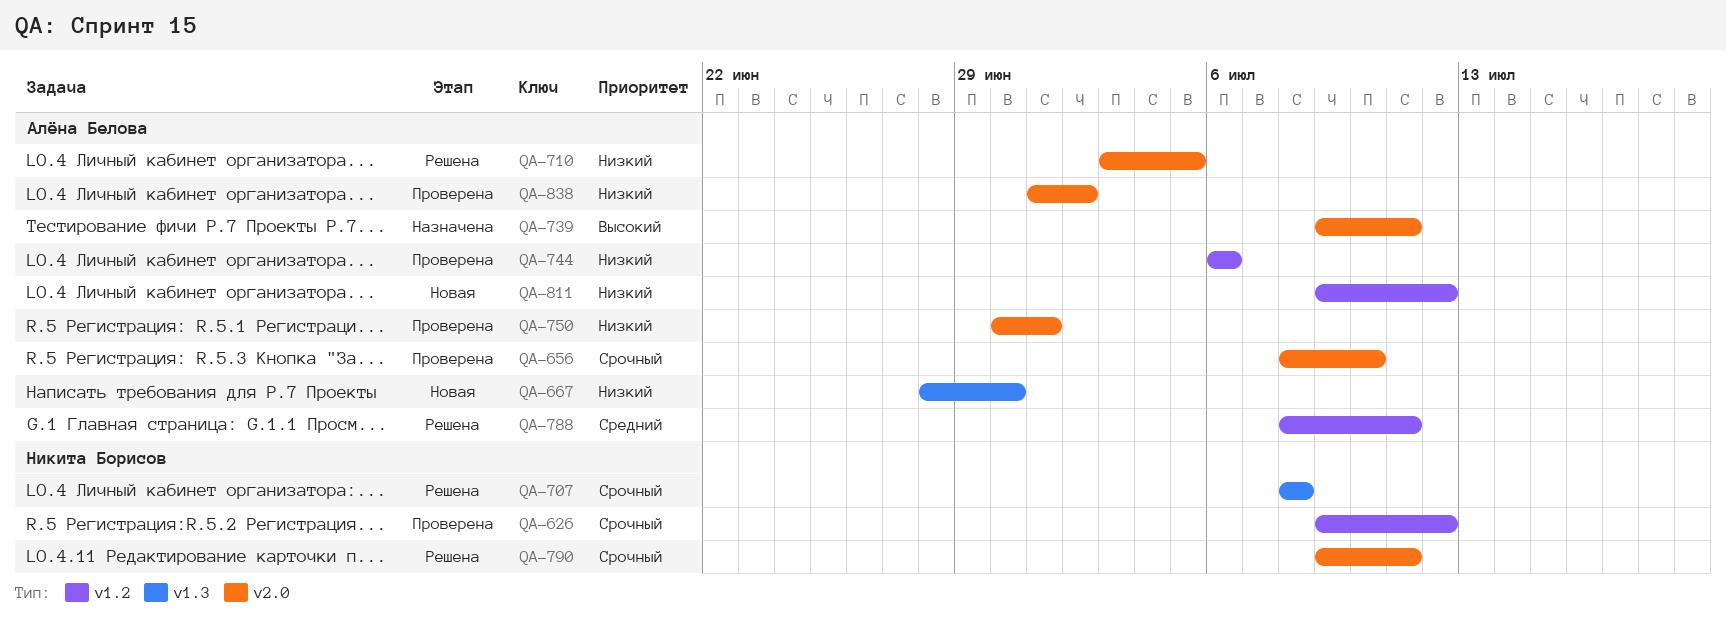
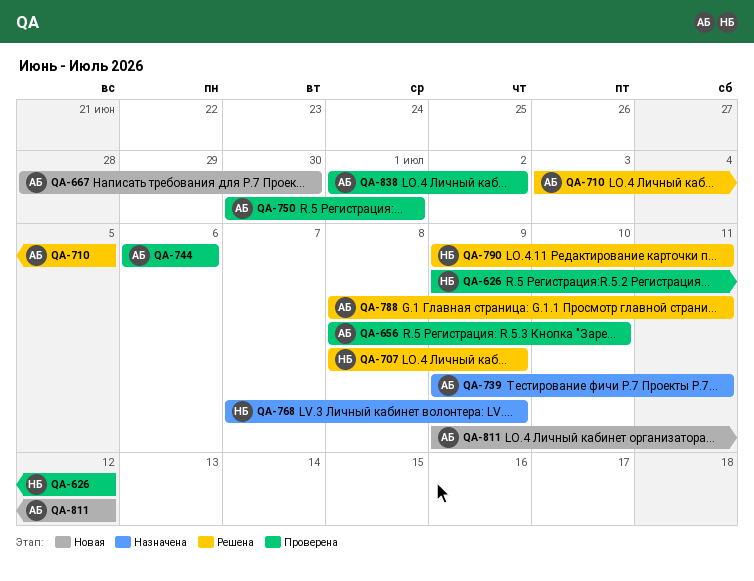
QA-707, due: Jul 8 -> Jul 9
QA-768: none -> present

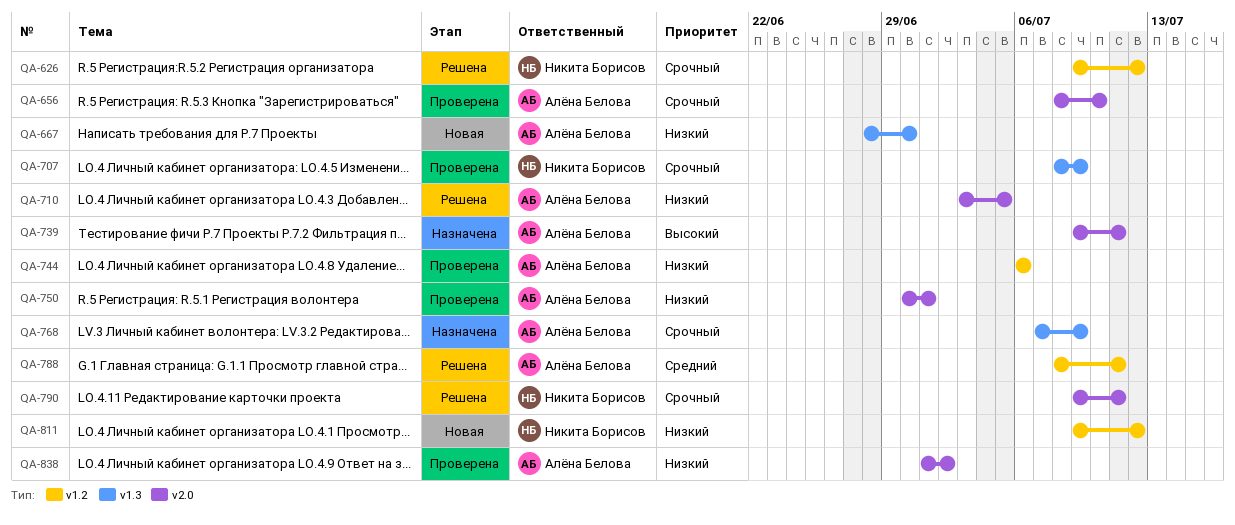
QA-626, status: Проверена -> Решена
QA-707, status: Решена -> Проверена
QA-768, owner: Никита Борисов -> Алёна Белова
QA-811, owner: Алёна Белова -> Никита Борисов

